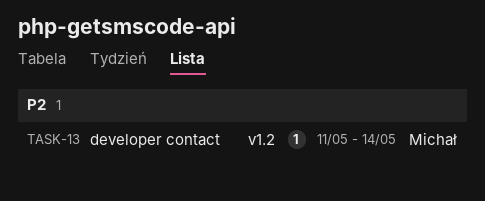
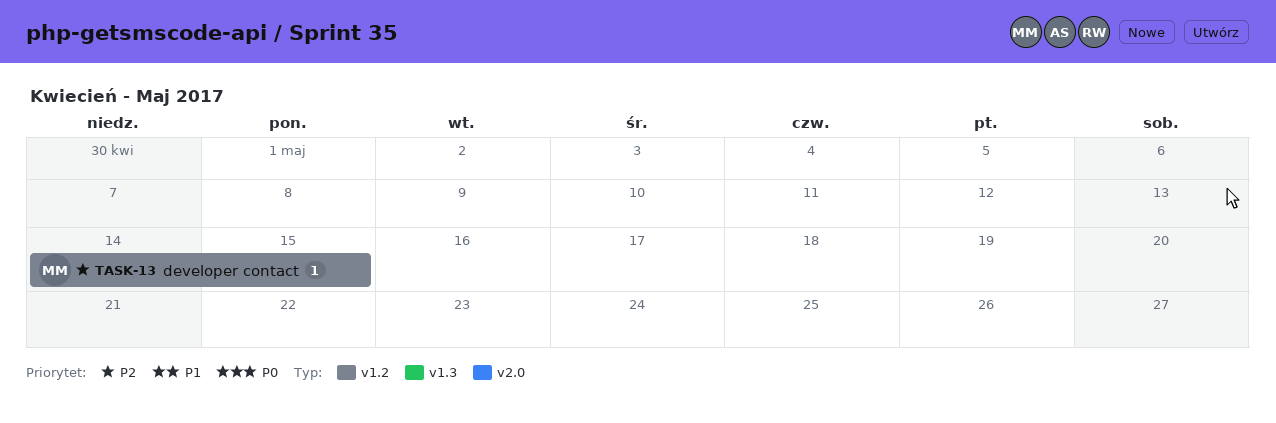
TASK-13, start: May 11 -> May 14
TASK-13, due: May 14 -> May 15

